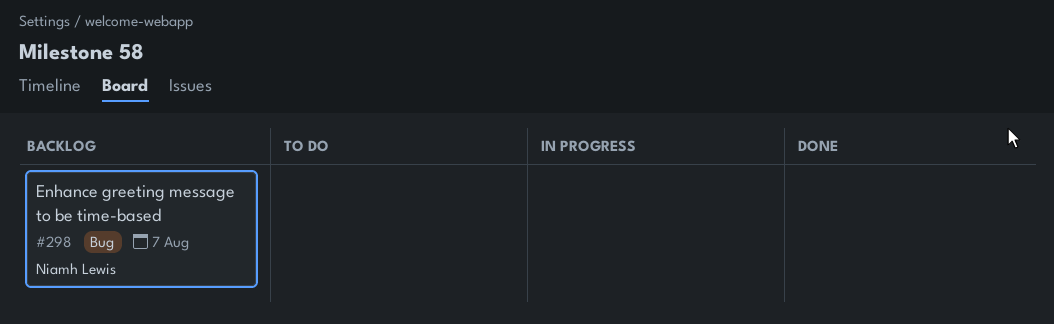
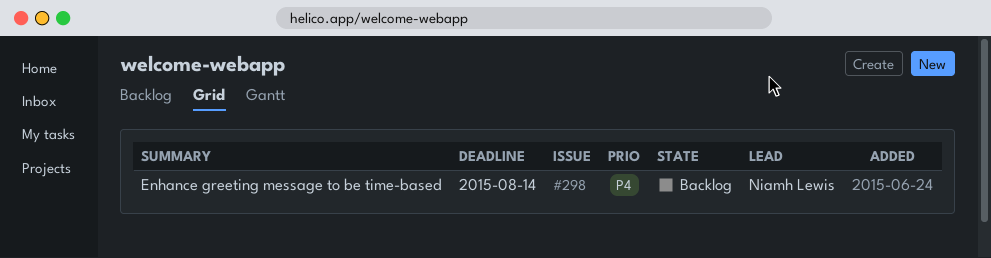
#298, due: Aug 7 -> Aug 14

